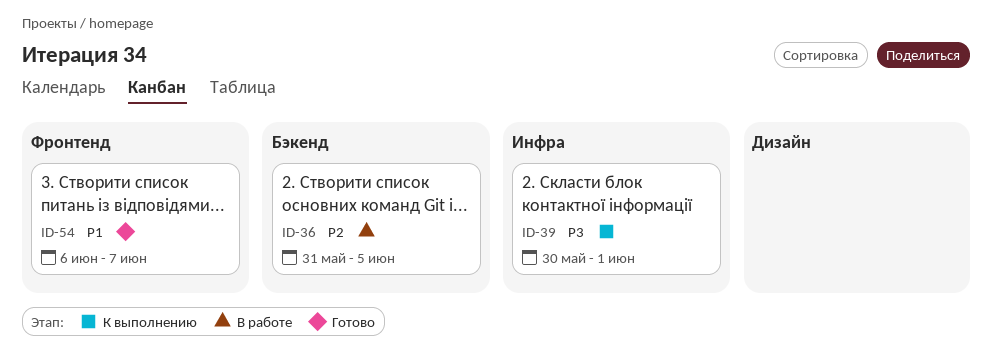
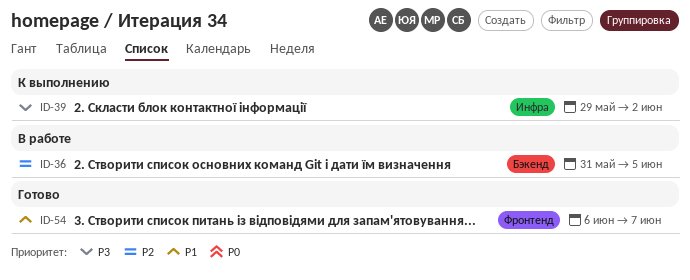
ID-39, start: May 30 -> May 29
ID-39, due: Jun 1 -> Jun 2

